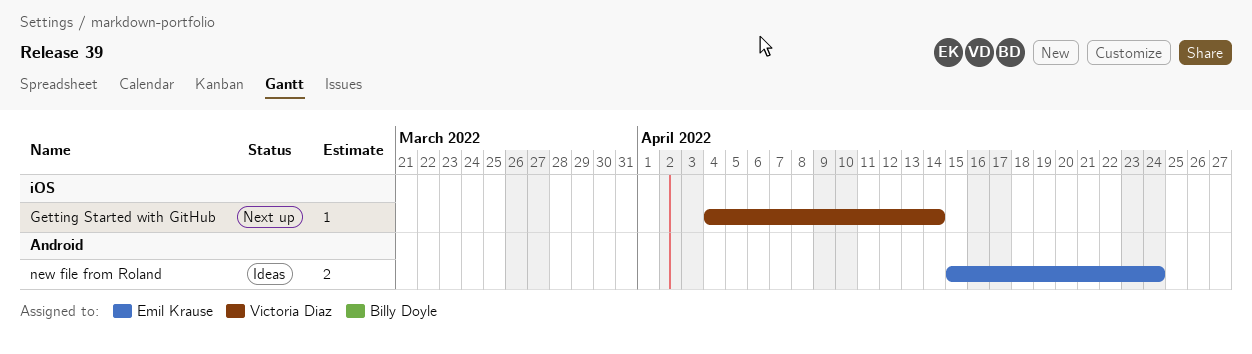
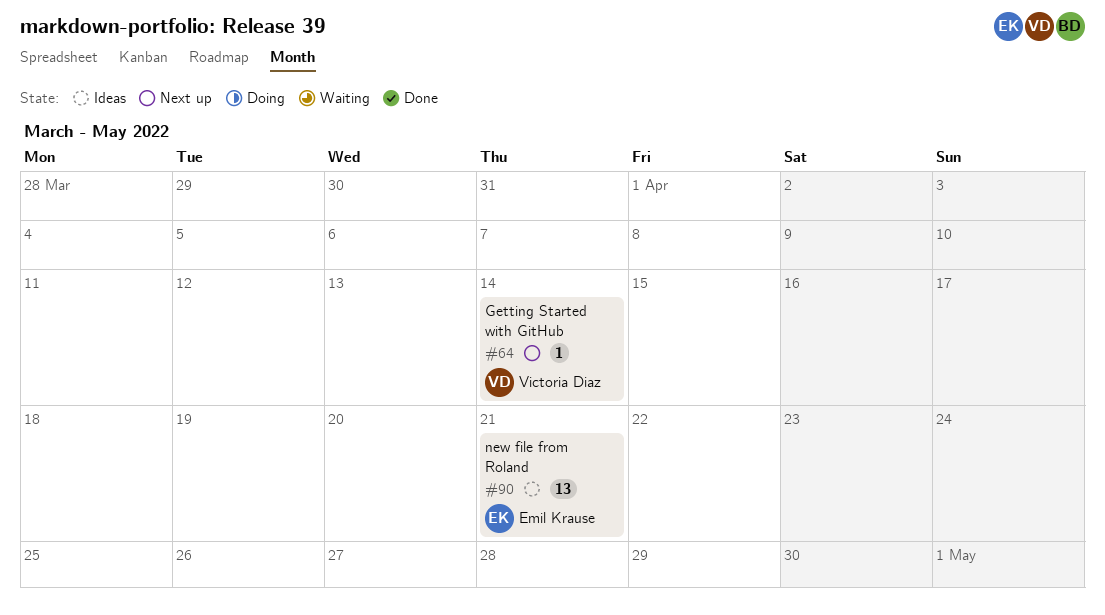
new file from Roland, estimate: 2 -> 13
new file from Roland, due: Apr 24 -> Apr 21

